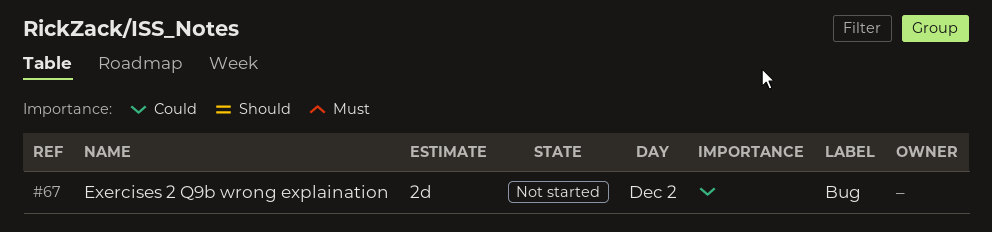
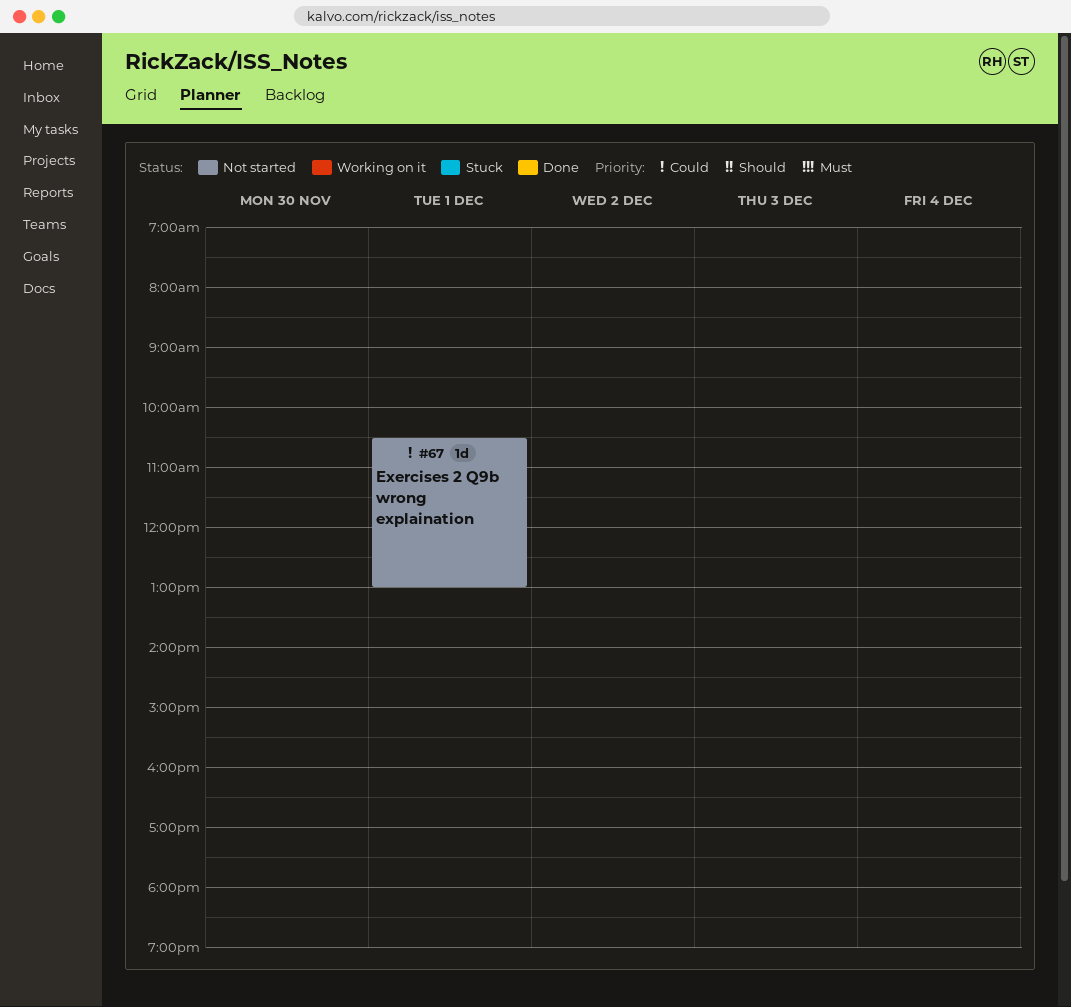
#67, estimate: 2d -> 1d
#67, day: Dec 2 -> Dec 1

